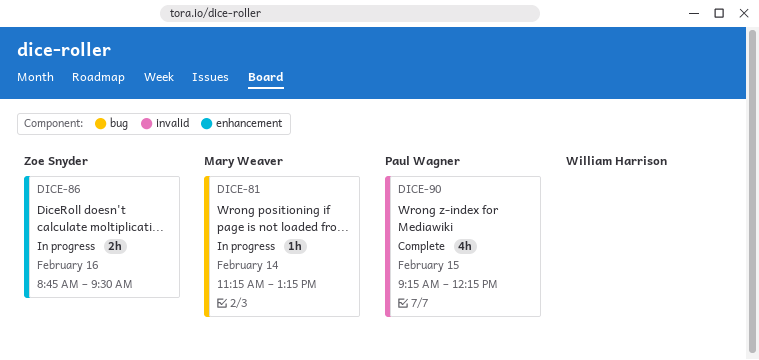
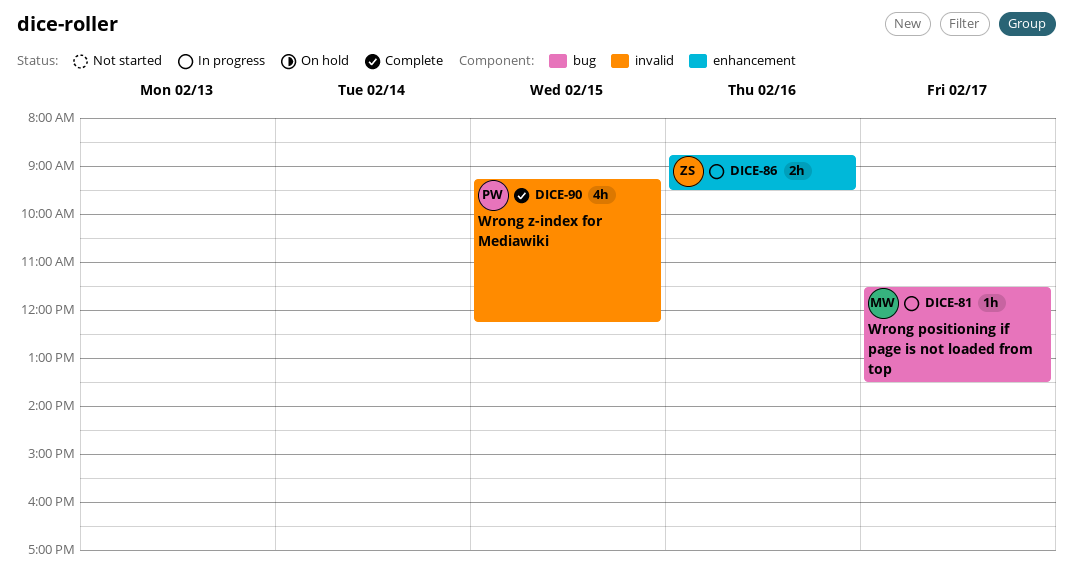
DICE-81, day: Feb 14 -> Feb 17
DICE-81, begins: 11:15 -> 11:30
DICE-81, ends: 13:15 -> 13:30

